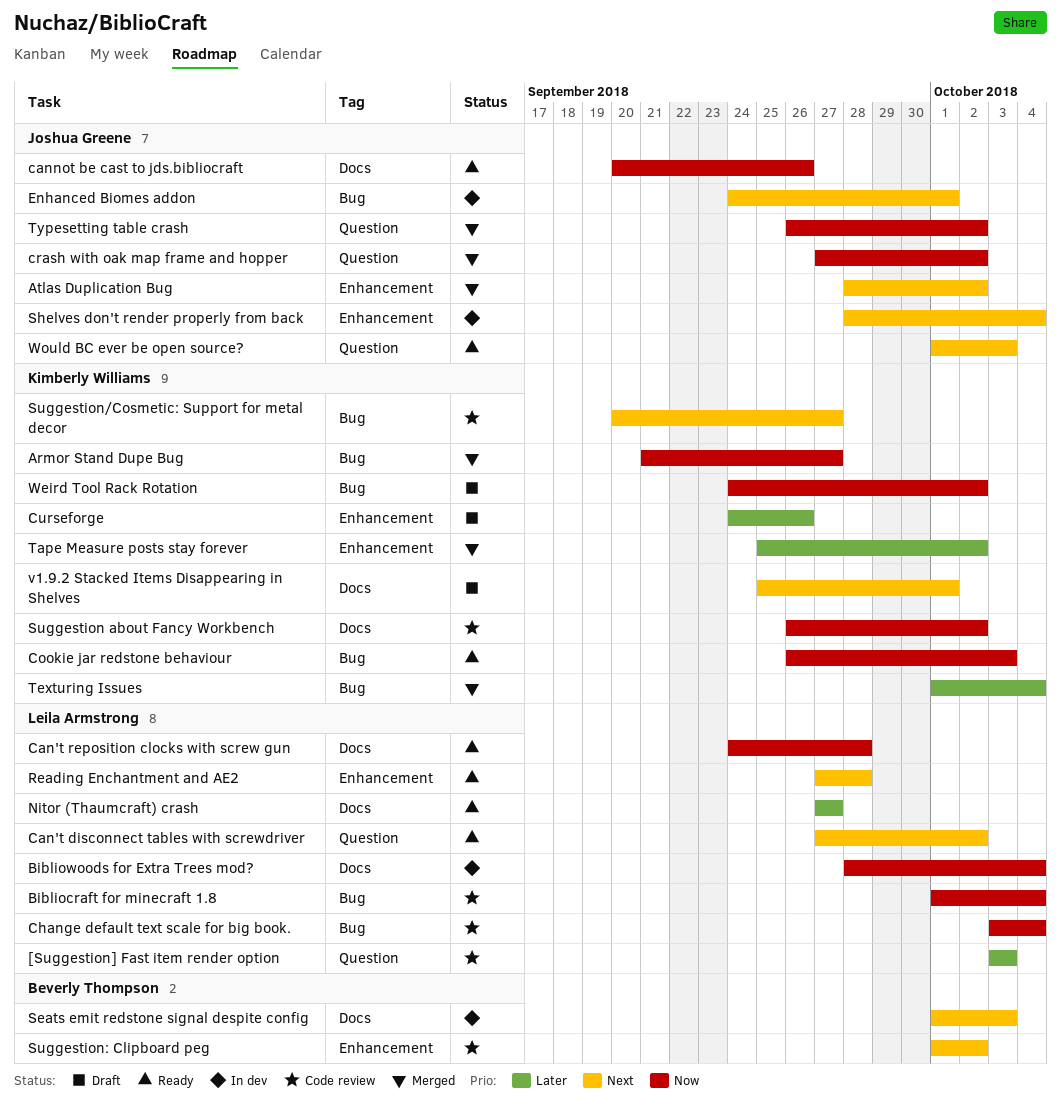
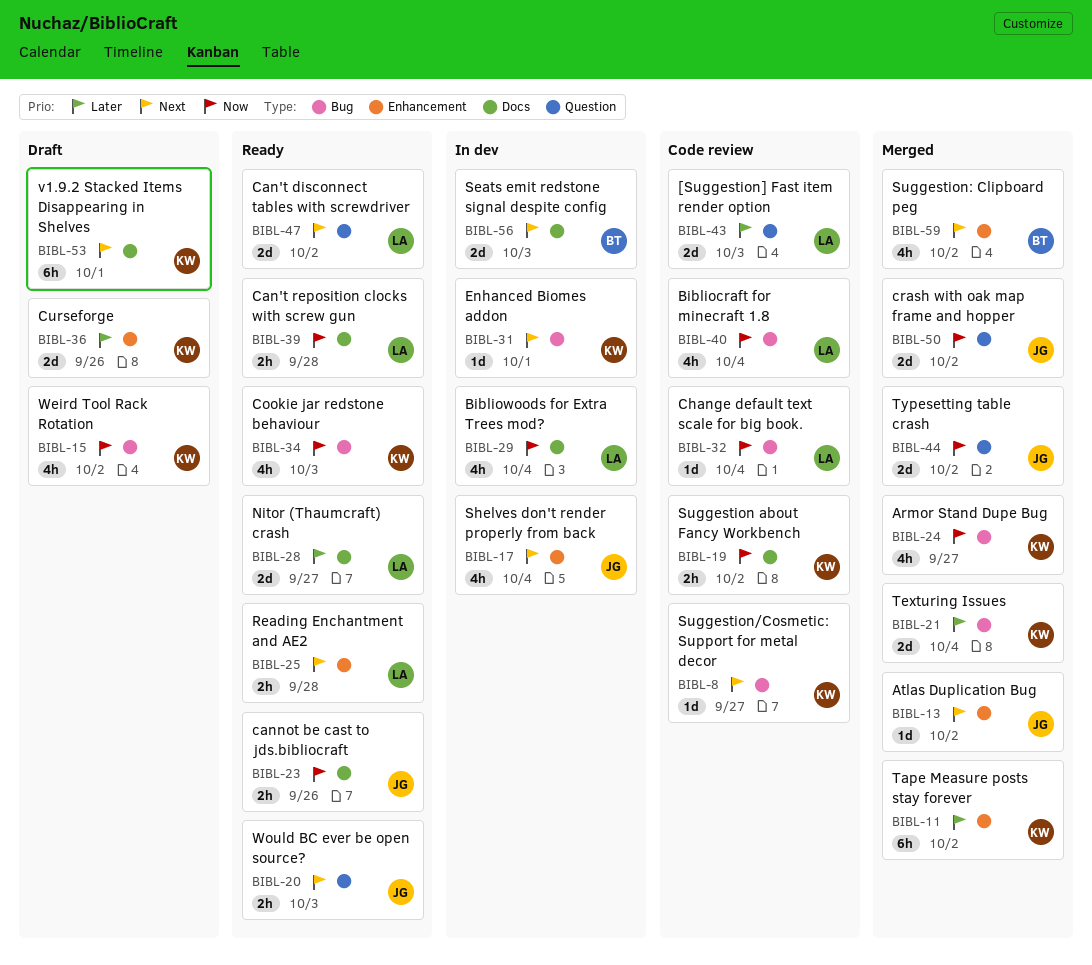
Enhanced Biomes addon, owner: Joshua Greene -> Kimberly Williams
Suggestion: Clipboard peg, status: Code review -> Merged

